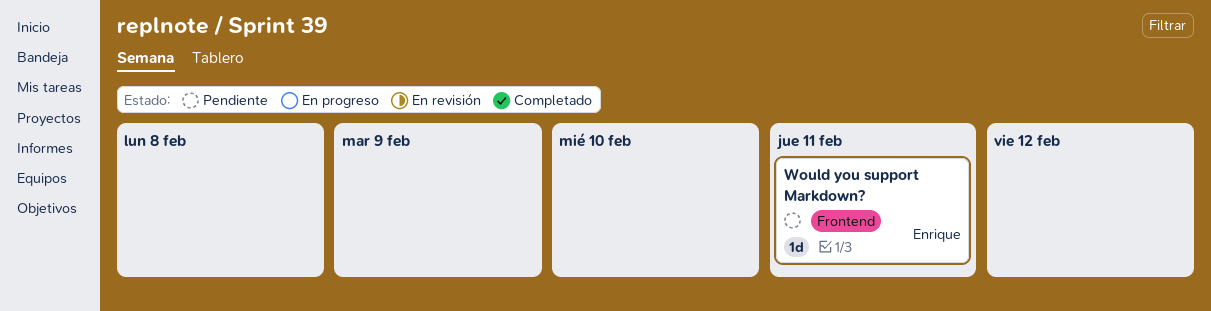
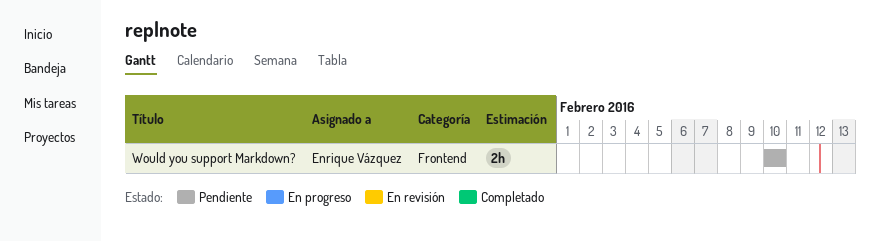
Would you support Markdown?, estimate: 1d -> 2h
Would you support Markdown?, due: Feb 11 -> Feb 10

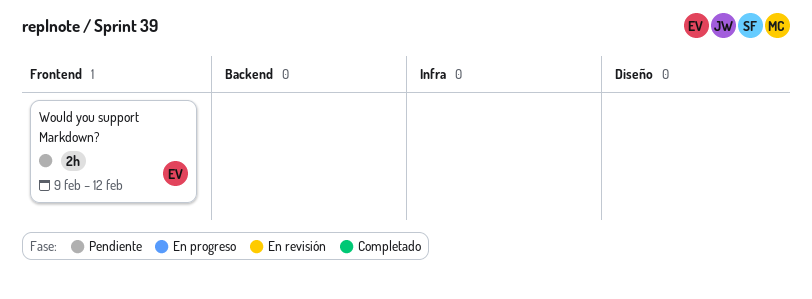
Would you support Markdown?, start: Feb 10 -> Feb 9
Would you support Markdown?, due: Feb 10 -> Feb 12

